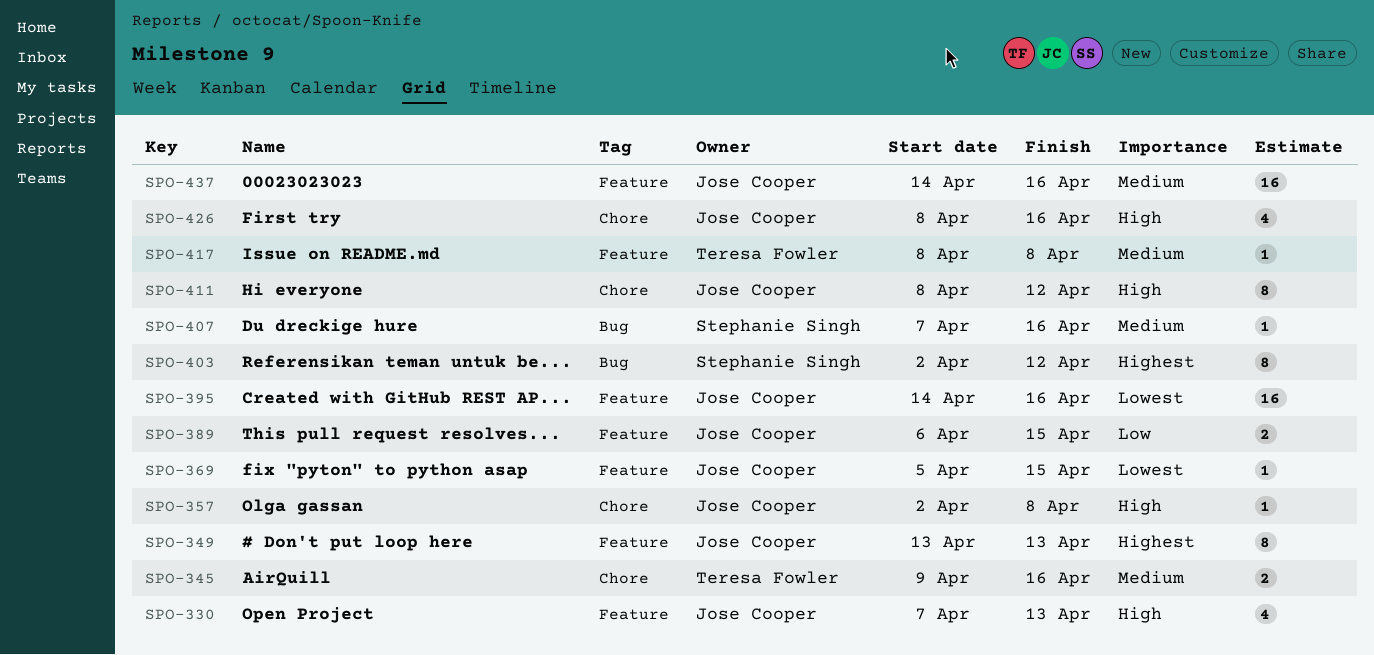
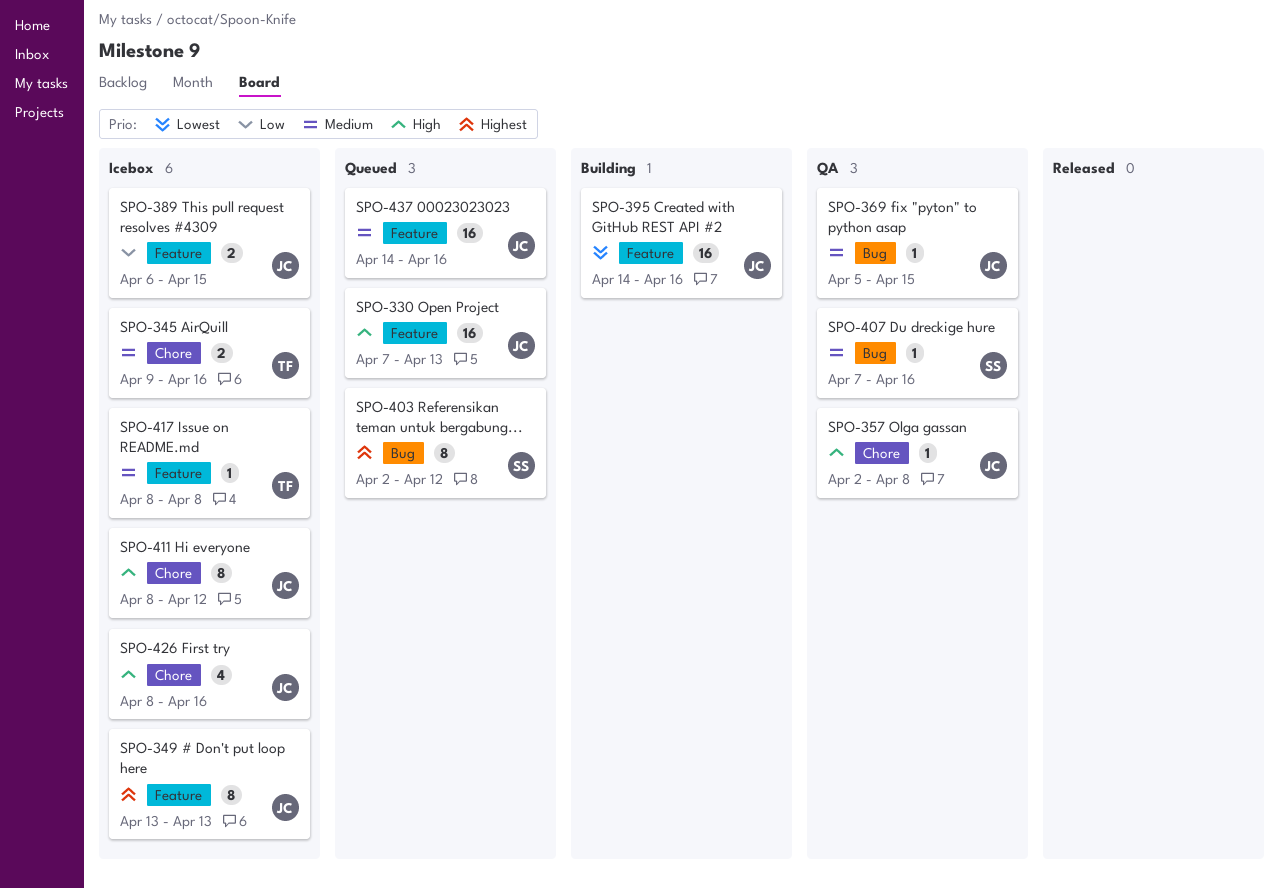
SPO-330, estimate: 4 -> 16
SPO-369, priority: Lowest -> Medium
SPO-369, label: Feature -> Bug

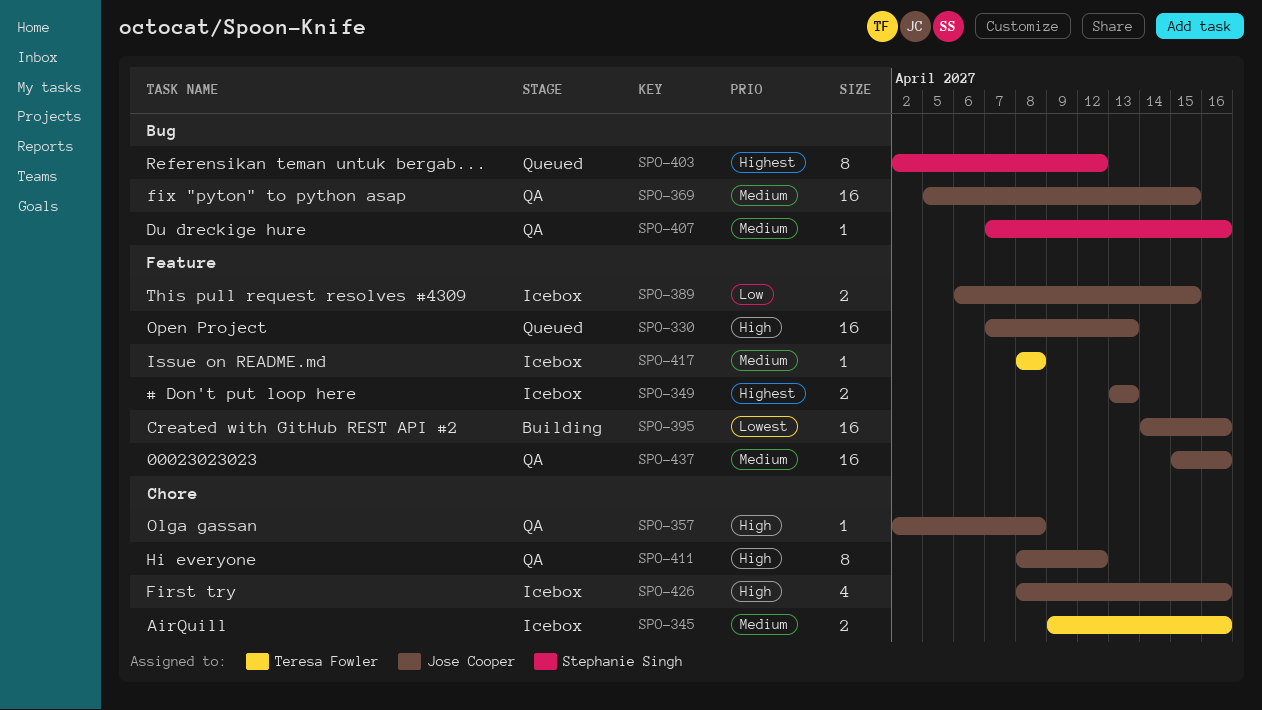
SPO-349, estimate: 8 -> 2
SPO-369, estimate: 1 -> 16
SPO-411, status: Icebox -> QA
SPO-437, status: Queued -> QA
SPO-437, start: Apr 14 -> Apr 15

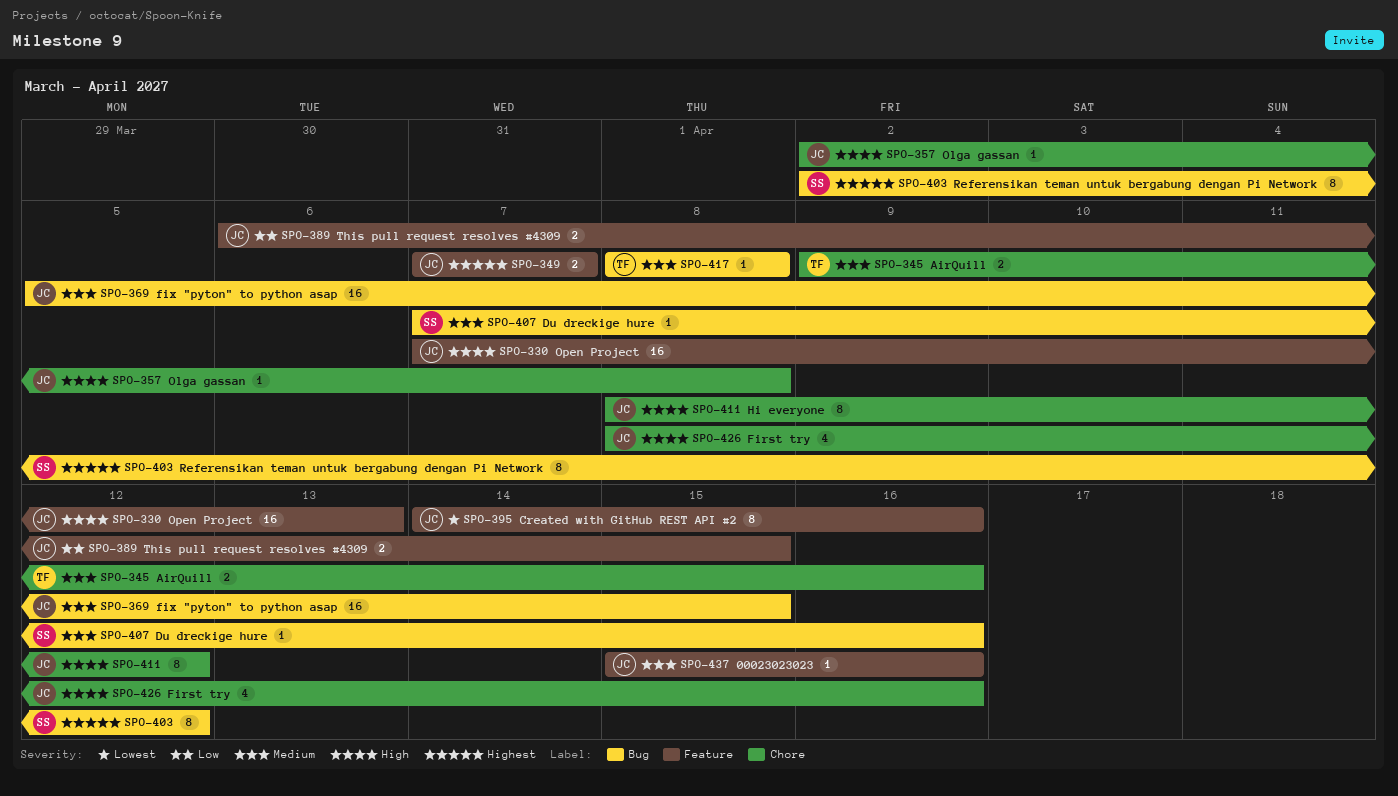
SPO-349, start: Apr 13 -> Apr 7
SPO-349, due: Apr 13 -> Apr 7
SPO-395, estimate: 16 -> 8
SPO-417, label: Feature -> Bug
SPO-437, estimate: 16 -> 1

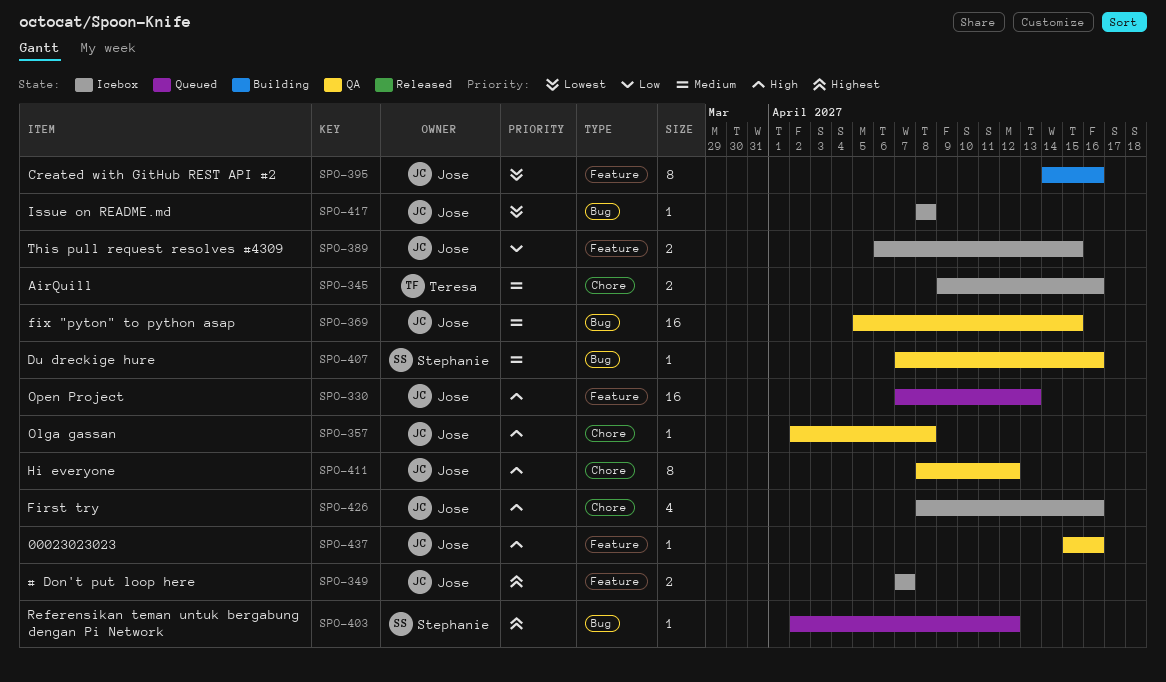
SPO-403, estimate: 8 -> 1
SPO-417, owner: Teresa -> Jose
SPO-417, priority: Medium -> Lowest
SPO-437, priority: Medium -> High

